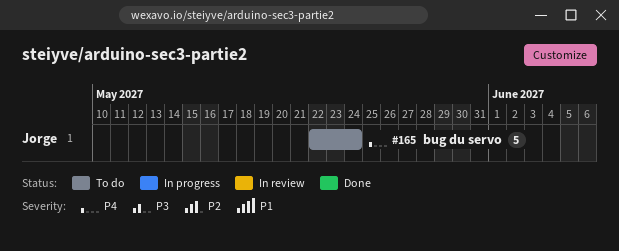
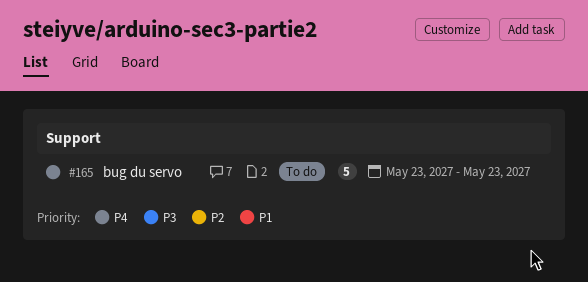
#165, start: May 22 -> May 23
#165, due: May 24 -> May 23

